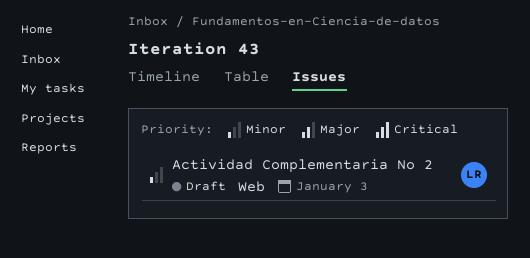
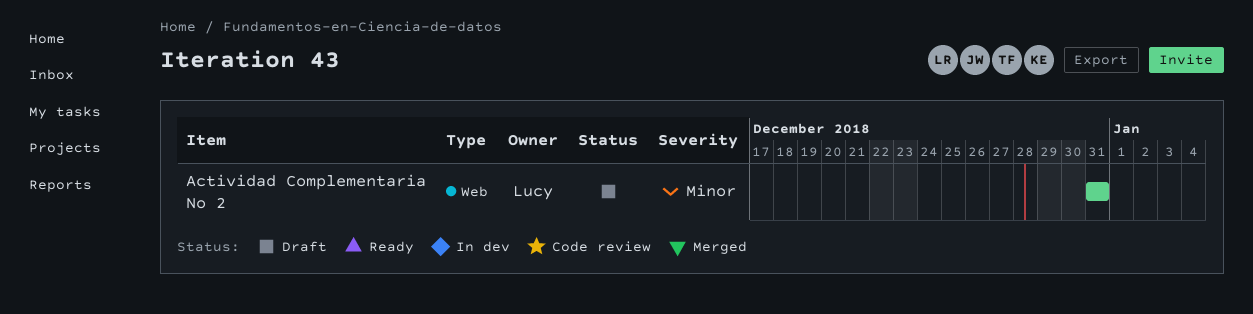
Actividad Complementaria No 2, due: Jan 3 -> Dec 31

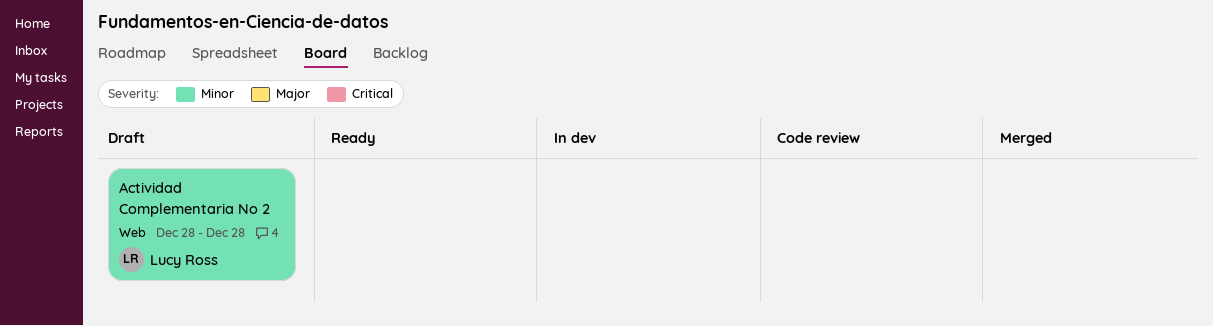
Actividad Complementaria No 2, start: Dec 31 -> Dec 28
Actividad Complementaria No 2, due: Dec 31 -> Dec 28

